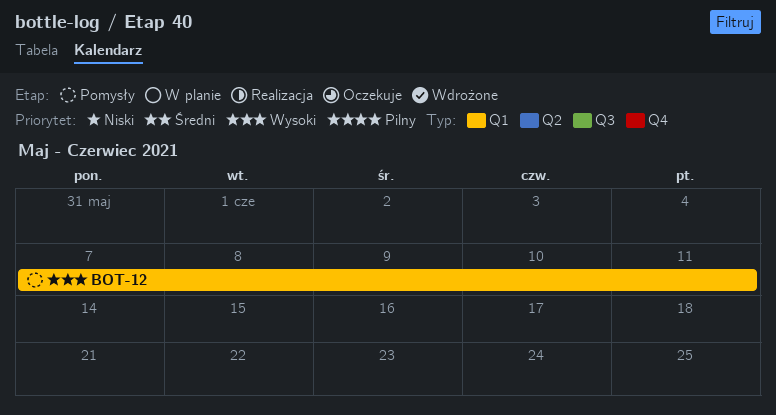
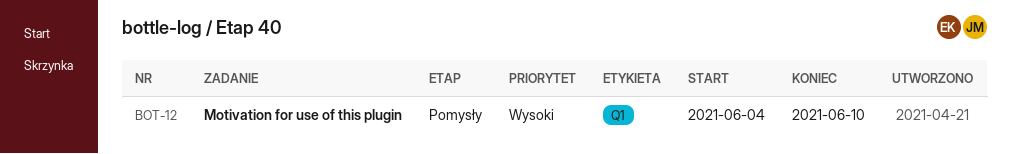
BOT-12, start: Jun 7 -> Jun 4
BOT-12, due: Jun 11 -> Jun 10

